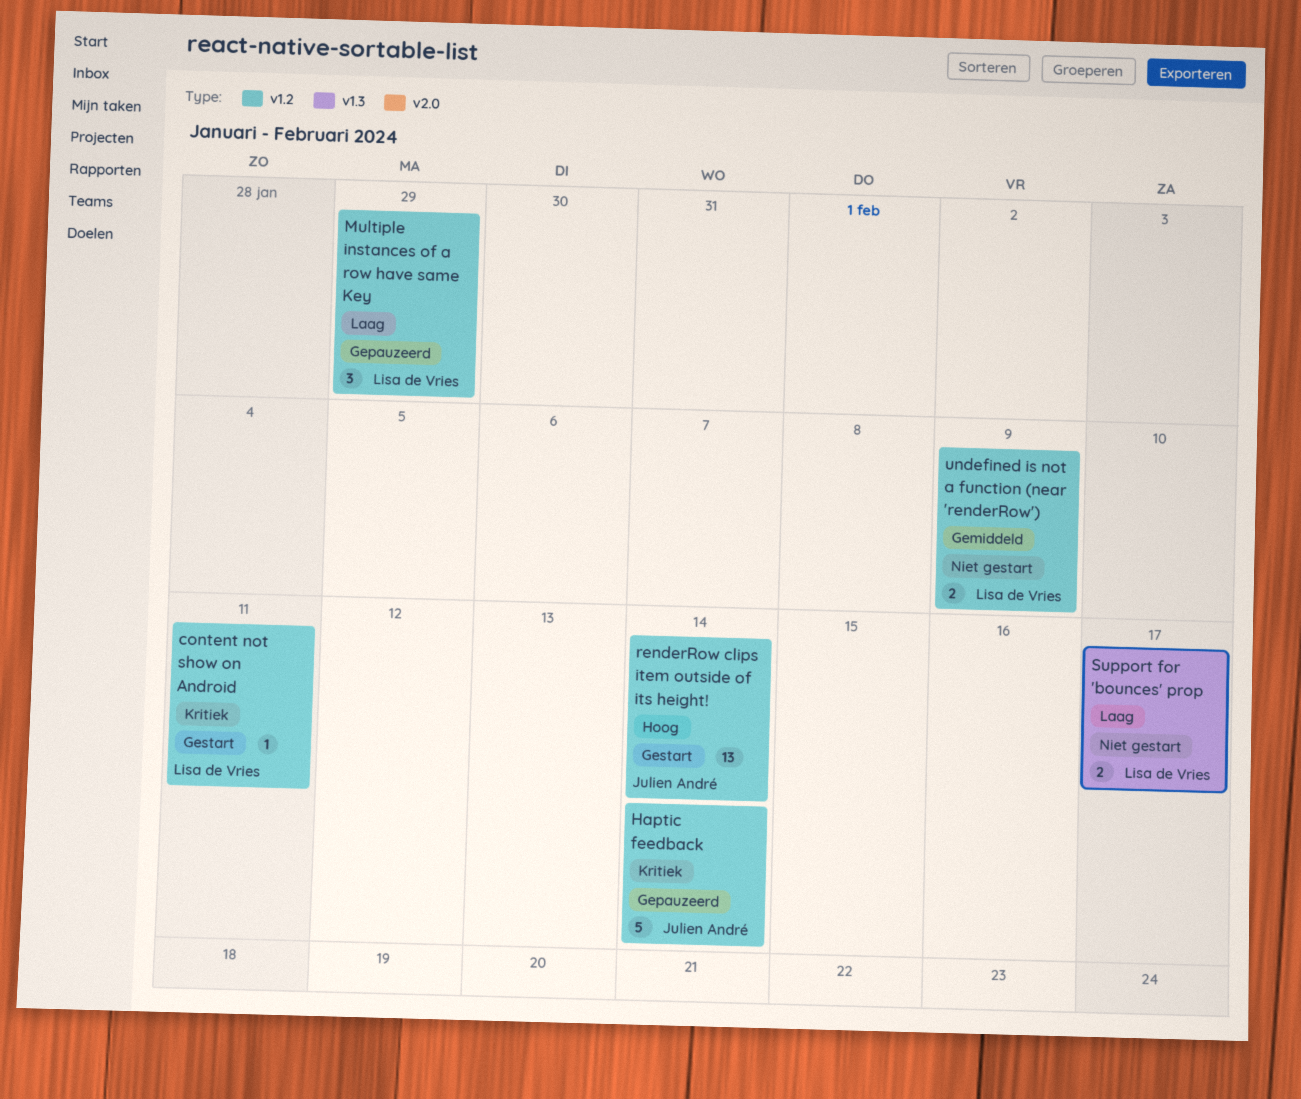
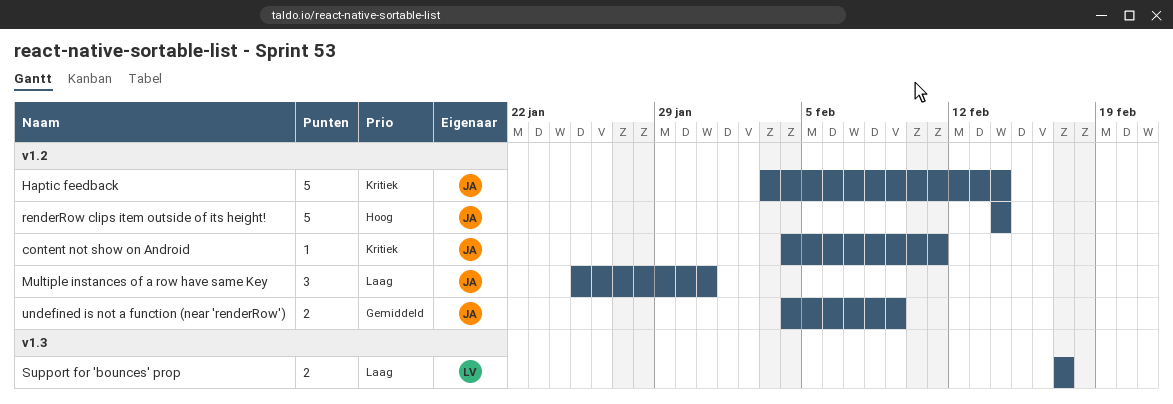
content not show on Android, owner: Lisa de Vries -> Julien André
Multiple instances of a row have same Key, owner: Lisa de Vries -> Julien André
Multiple instances of a row have same Key, due: Jan 29 -> Jan 31
renderRow clips item outside of its height!, estimate: 13 -> 5
undefined is not a function (near 'renderRow'), owner: Lisa de Vries -> Julien André

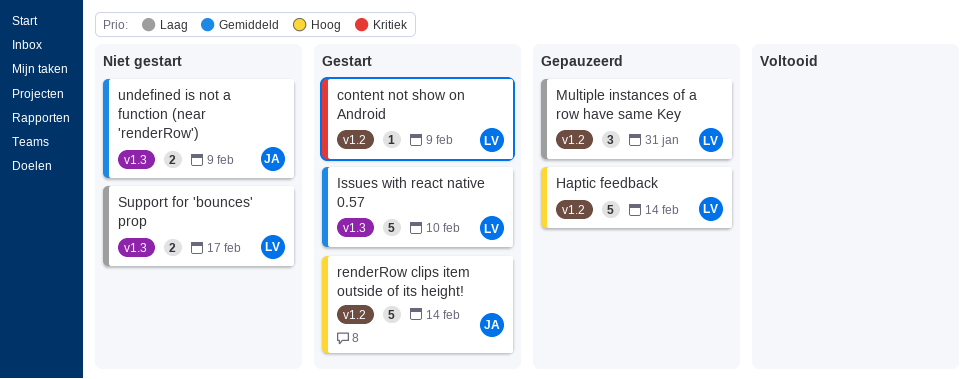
content not show on Android, owner: JA -> LV
content not show on Android, due: Feb 11 -> Feb 9
Haptic feedback, owner: JA -> LV
Haptic feedback, priority: Kritiek -> Hoog
Issues with react native 0.57: none -> present
Multiple instances of a row have same Key, owner: JA -> LV
undefined is not a function (near 'renderRow'), label: v1.2 -> v1.3

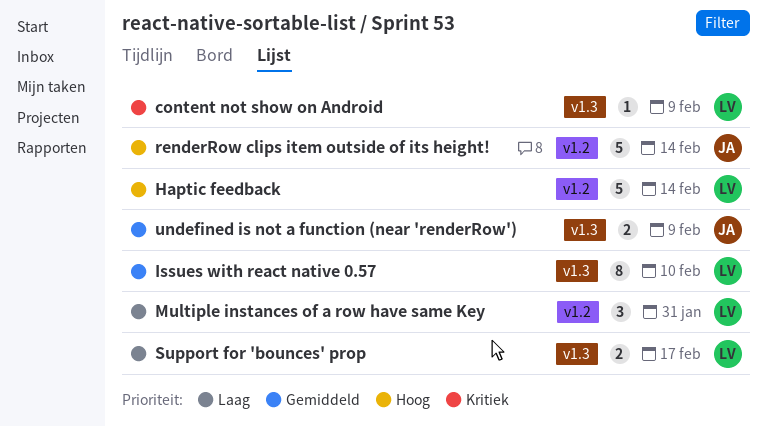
content not show on Android, label: v1.2 -> v1.3
Issues with react native 0.57, estimate: 5 -> 8

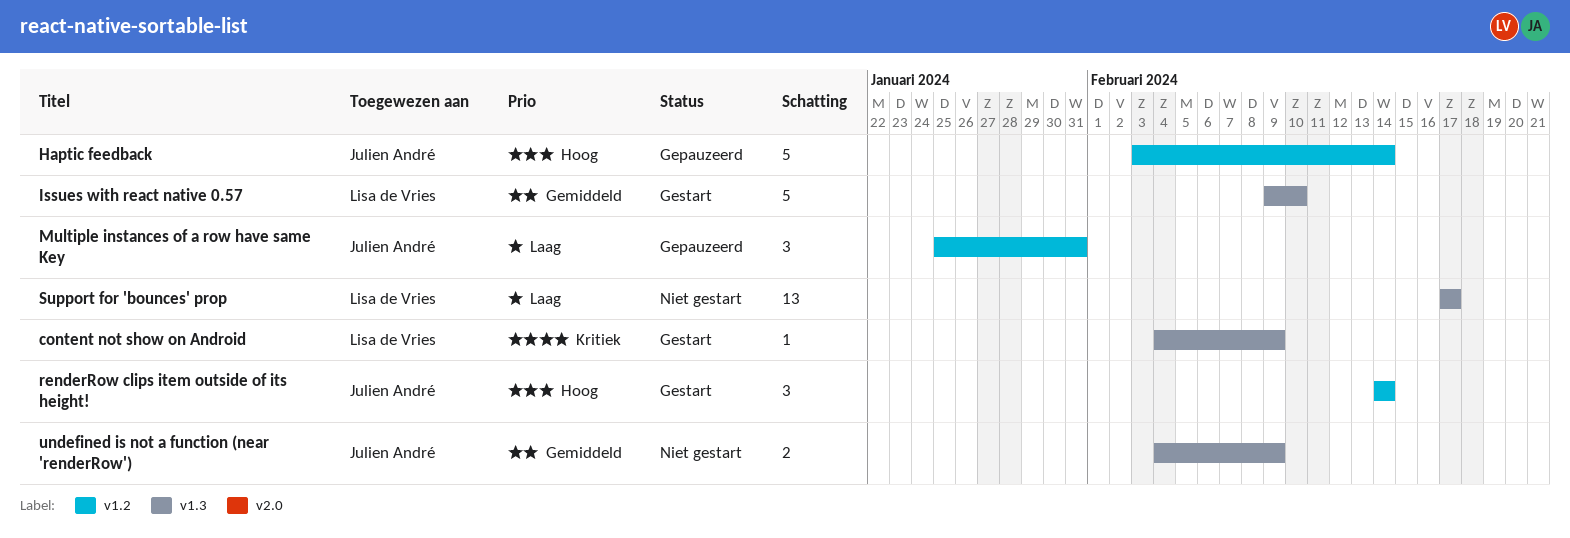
Haptic feedback, owner: Lisa de Vries -> Julien André
Issues with react native 0.57, estimate: 8 -> 5
Multiple instances of a row have same Key, owner: Lisa de Vries -> Julien André
renderRow clips item outside of its height!, estimate: 5 -> 3
Support for 'bounces' prop, estimate: 2 -> 13

